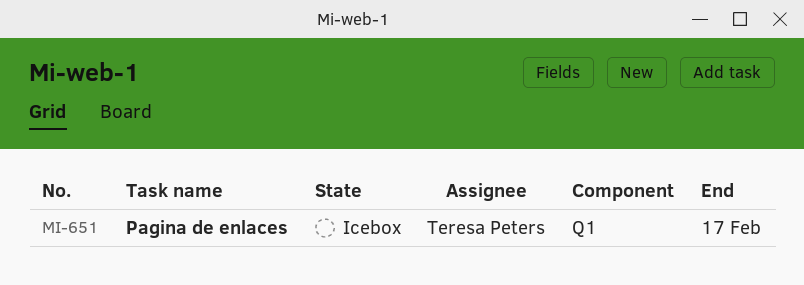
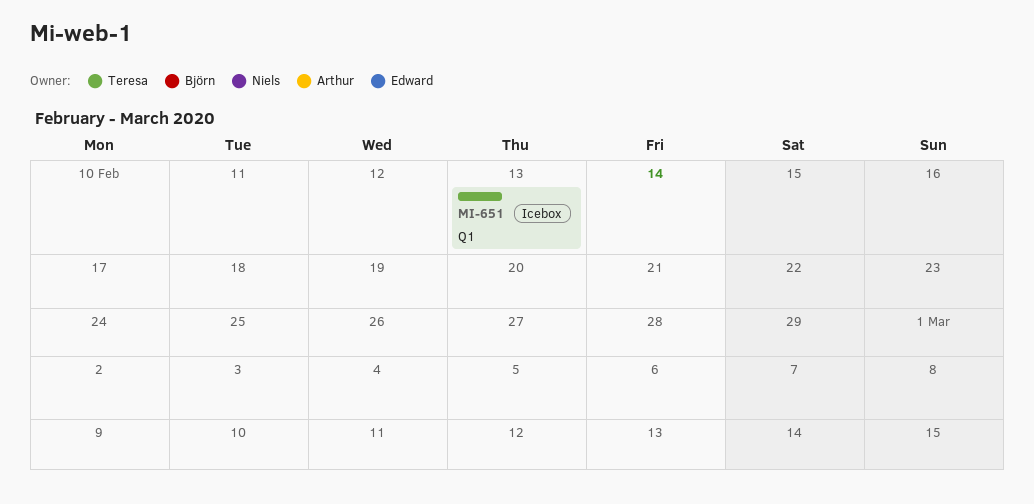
MI-651, due: Feb 17 -> Feb 13

